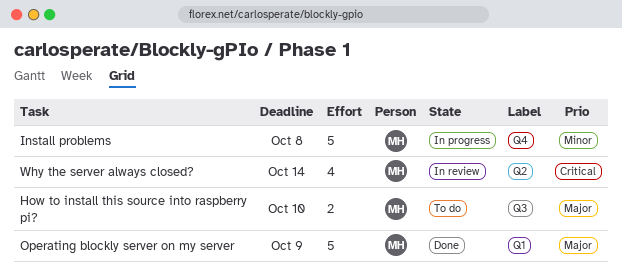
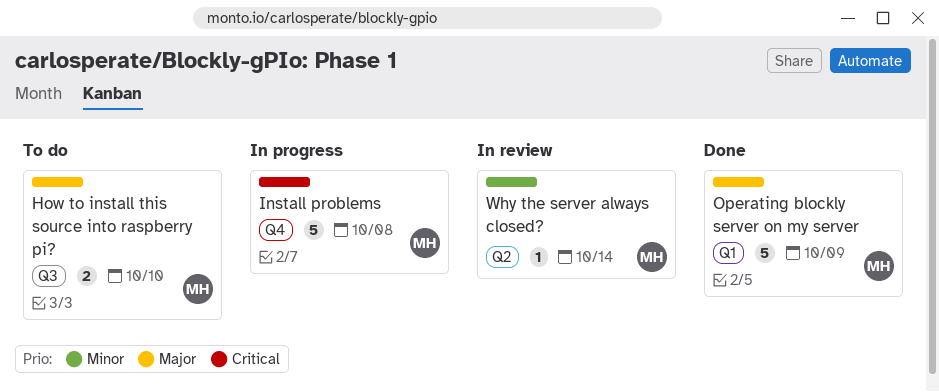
Install problems, priority: Minor -> Critical
Why the server always closed?, priority: Critical -> Minor
Why the server always closed?, estimate: 4 -> 1

